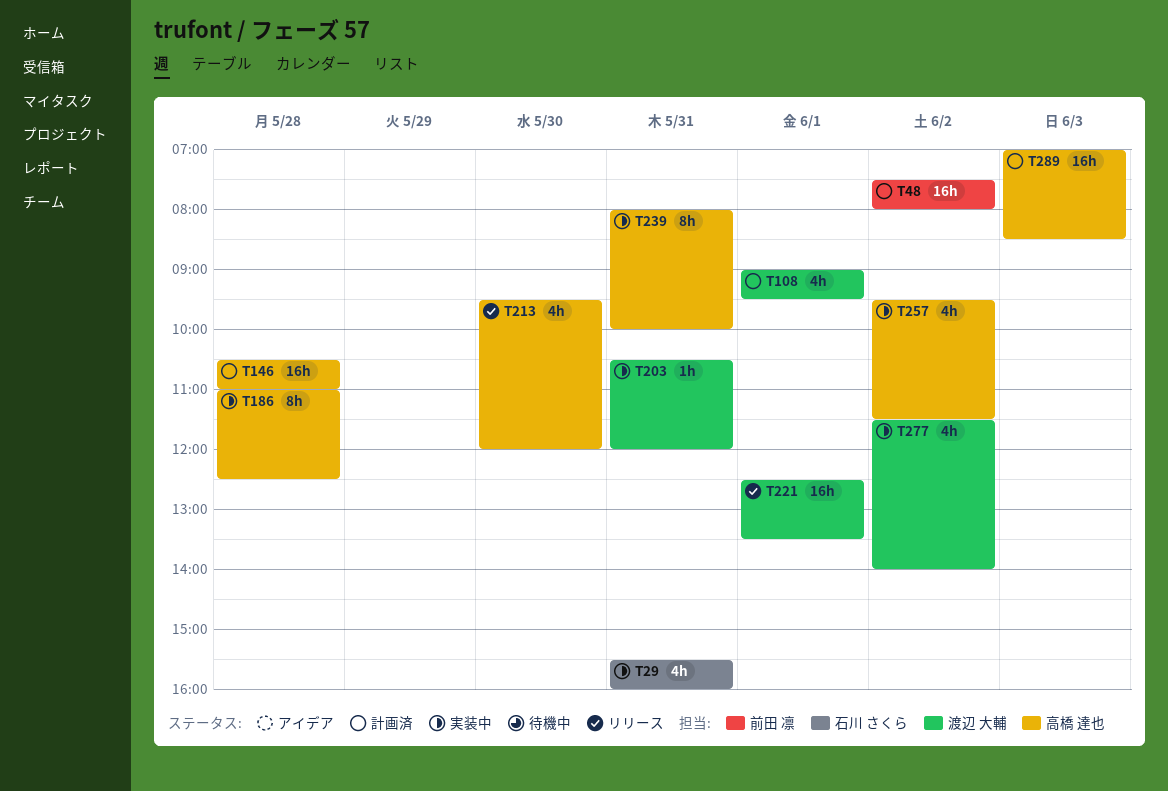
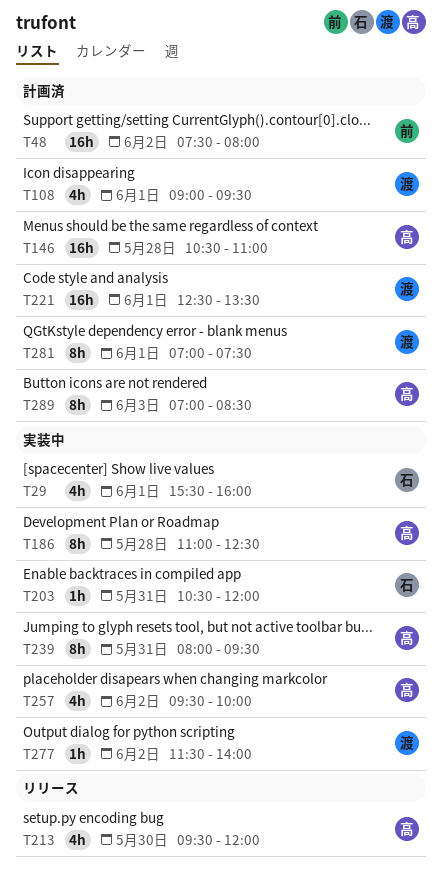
T29, day: May 31 -> Jun 1
T203, owner: 渡辺 大輔 -> 石川 さくら
T221, status: リリース -> 計画済
T239, ends: 10:00 -> 09:30
T257, ends: 11:30 -> 10:00
T277, estimate: 4h -> 1h
T281: none -> present
T289, estimate: 16h -> 8h

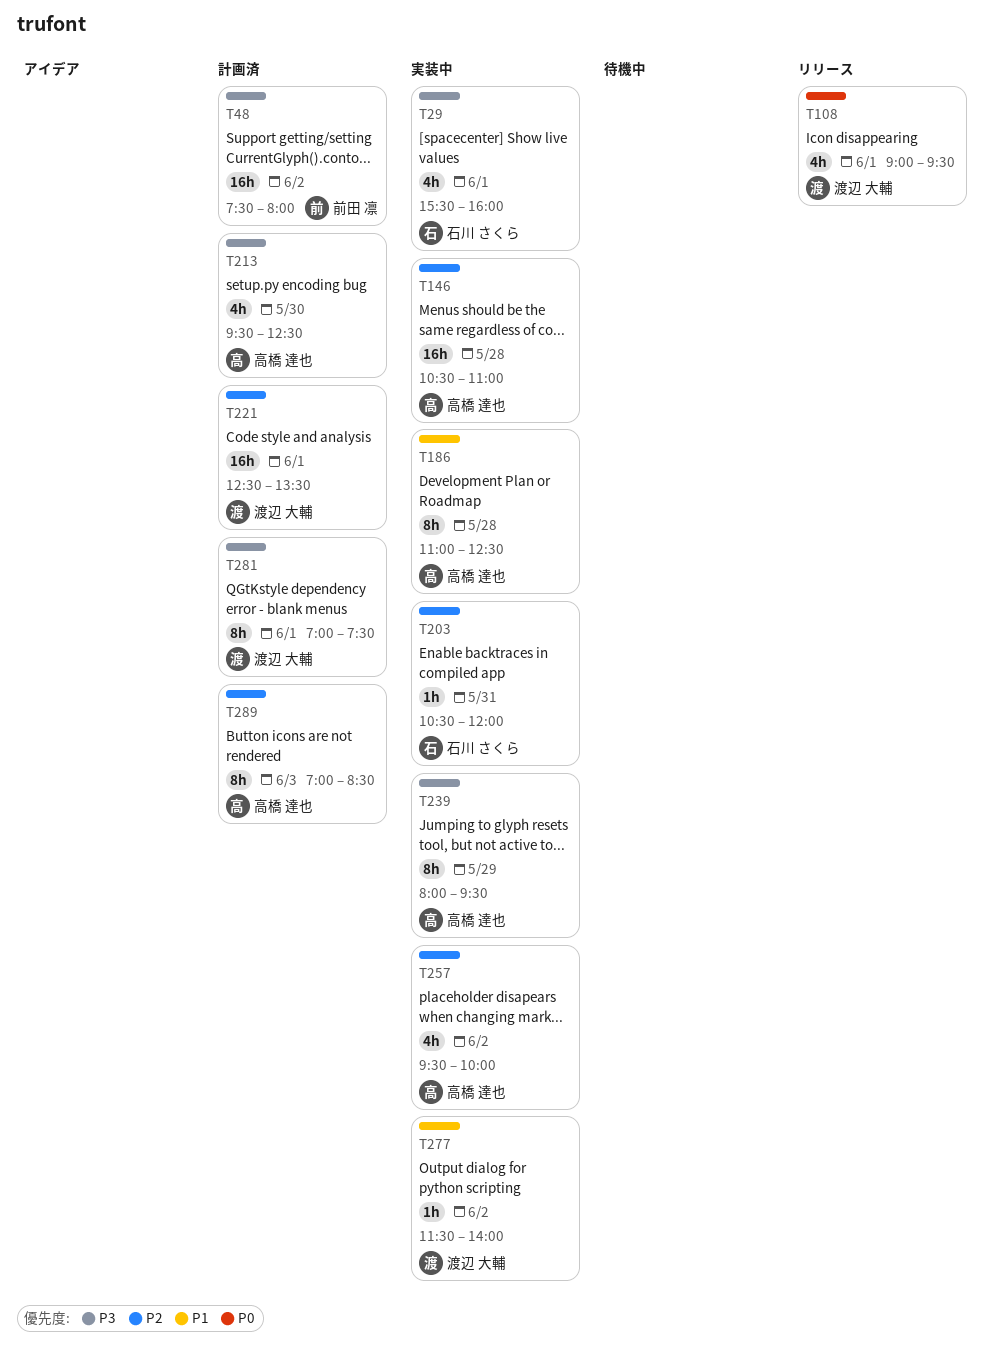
T108, status: 計画済 -> リリース
T146, status: 計画済 -> 実装中
T213, status: リリース -> 計画済
T213, ends: 12:00 -> 12:30
T239, day: May 31 -> May 29

